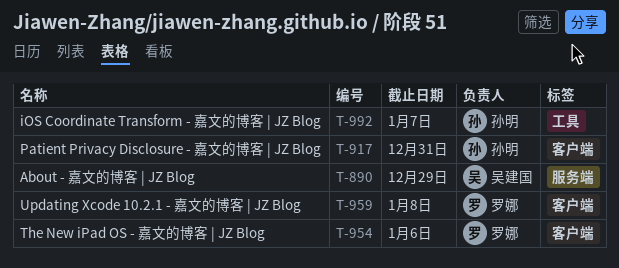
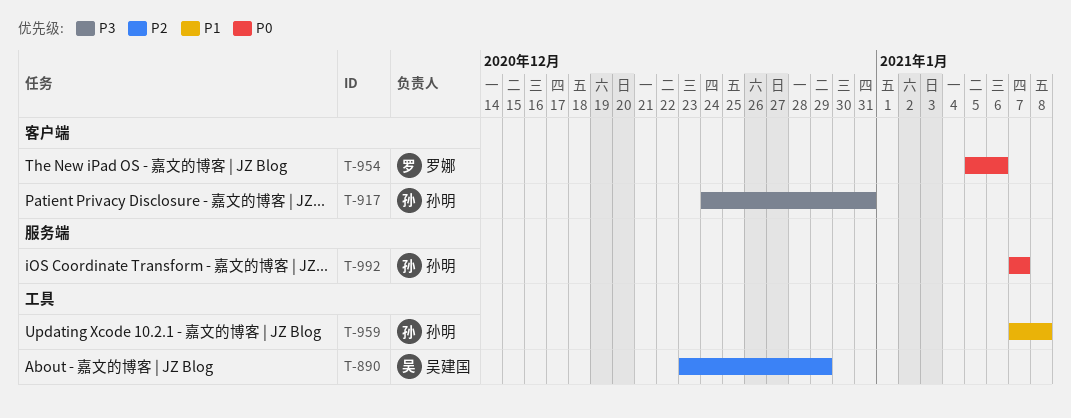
T-890, label: 服务端 -> 工具
T-959, owner: 罗娜 -> 孙明
T-959, label: 客户端 -> 工具
T-992, label: 工具 -> 服务端

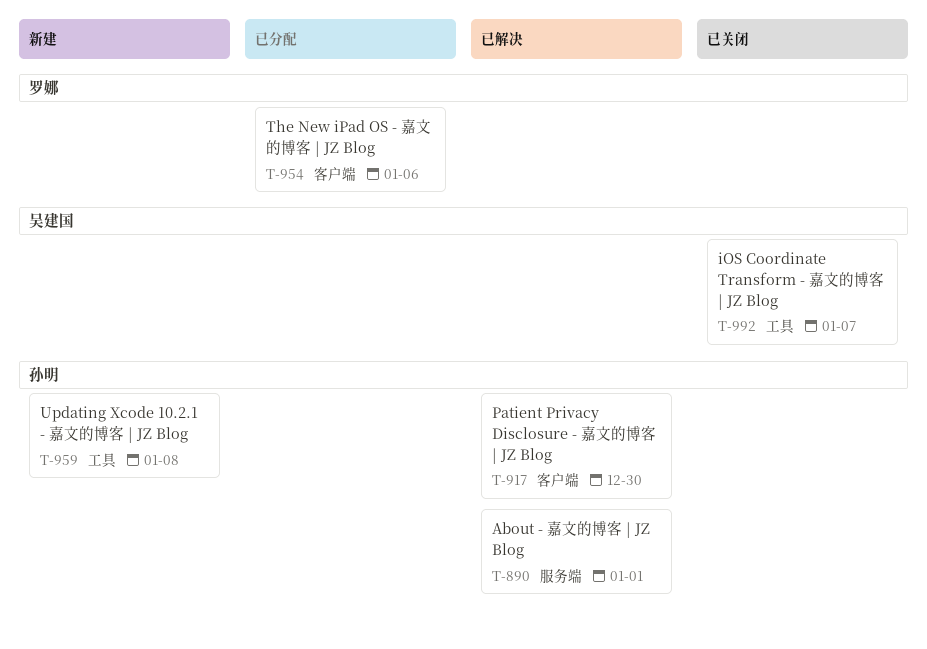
T-890, owner: 吴建国 -> 孙明
T-890, label: 工具 -> 服务端
T-890, due: Dec 29 -> Jan 1
T-917, due: Dec 31 -> Dec 30
T-992, owner: 孙明 -> 吴建国
T-992, label: 服务端 -> 工具

